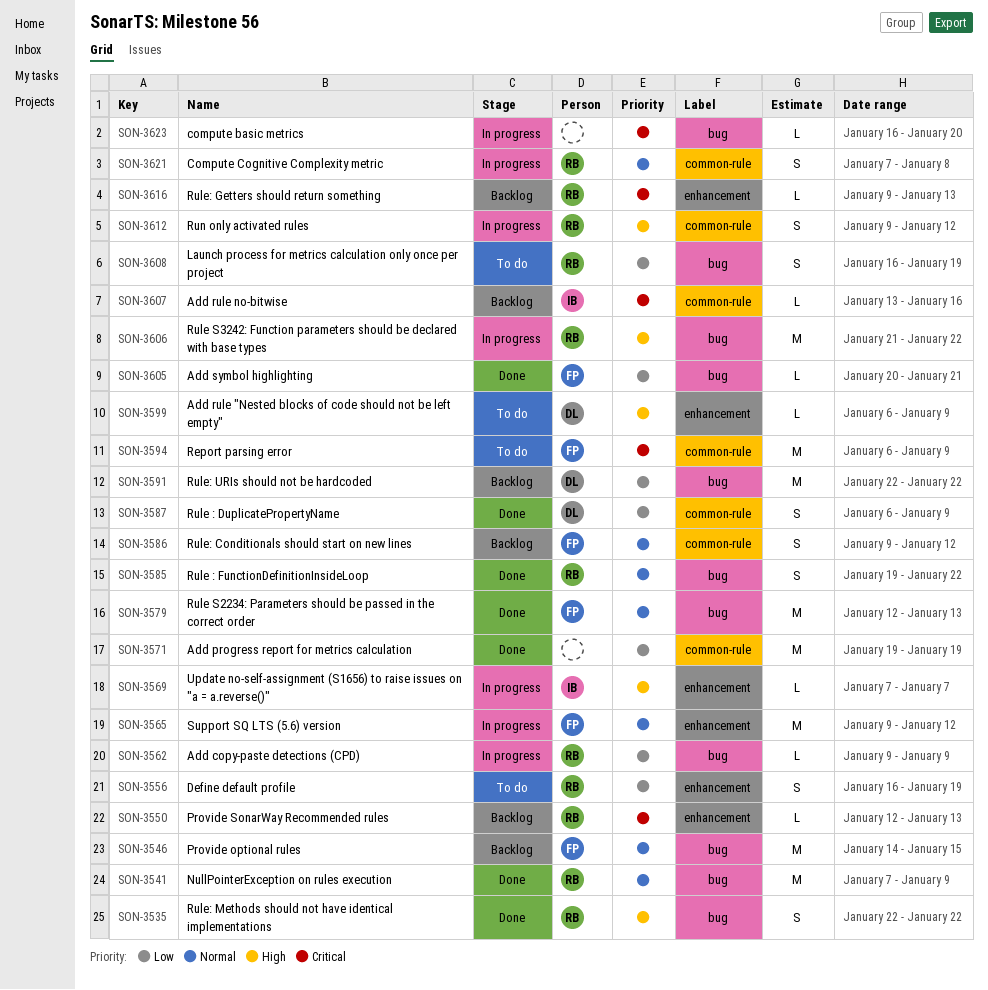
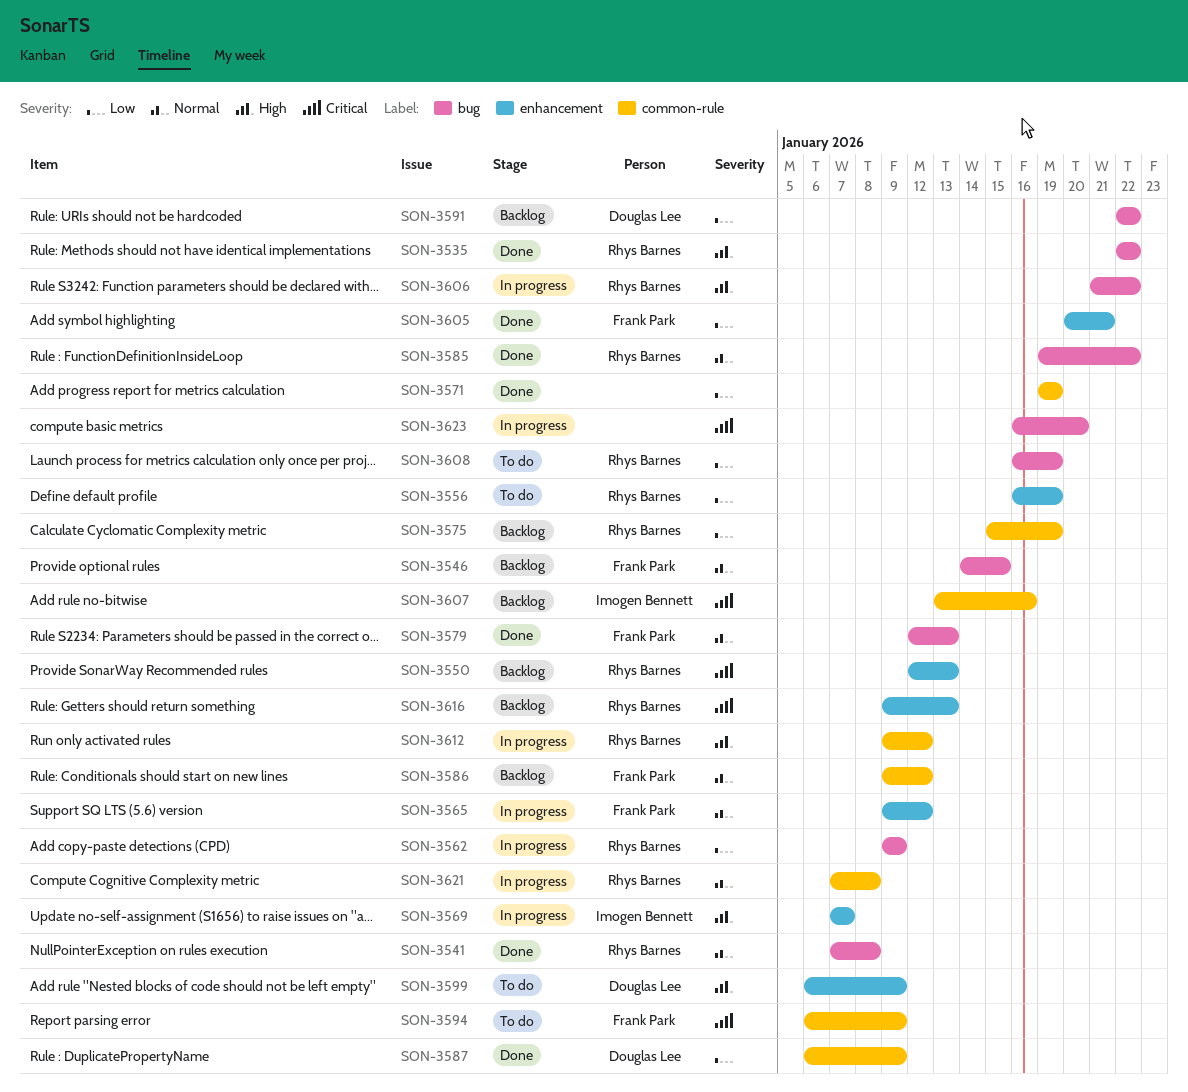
SON-3541, due: Jan 9 -> Jan 8
SON-3575: none -> present
SON-3605, label: bug -> enhancement

